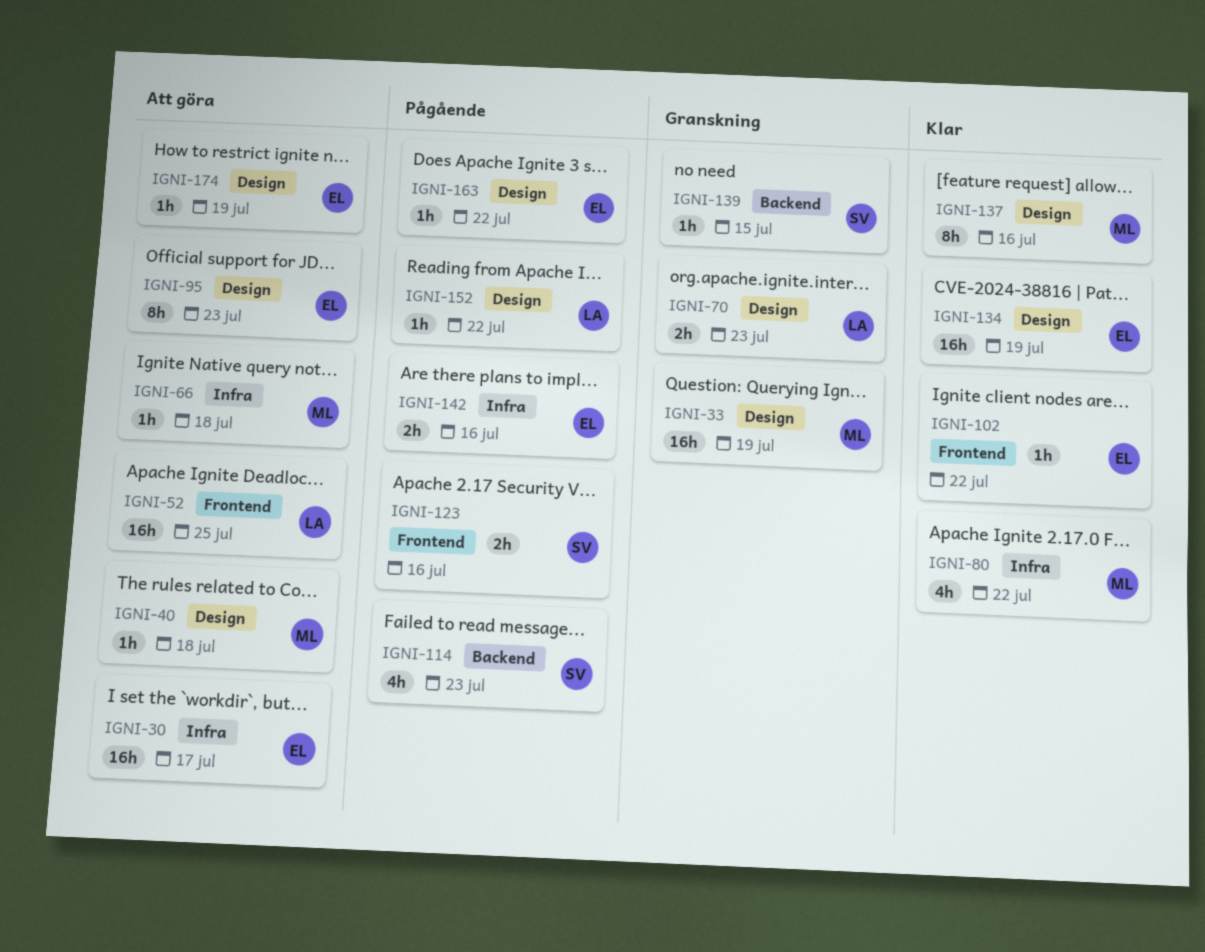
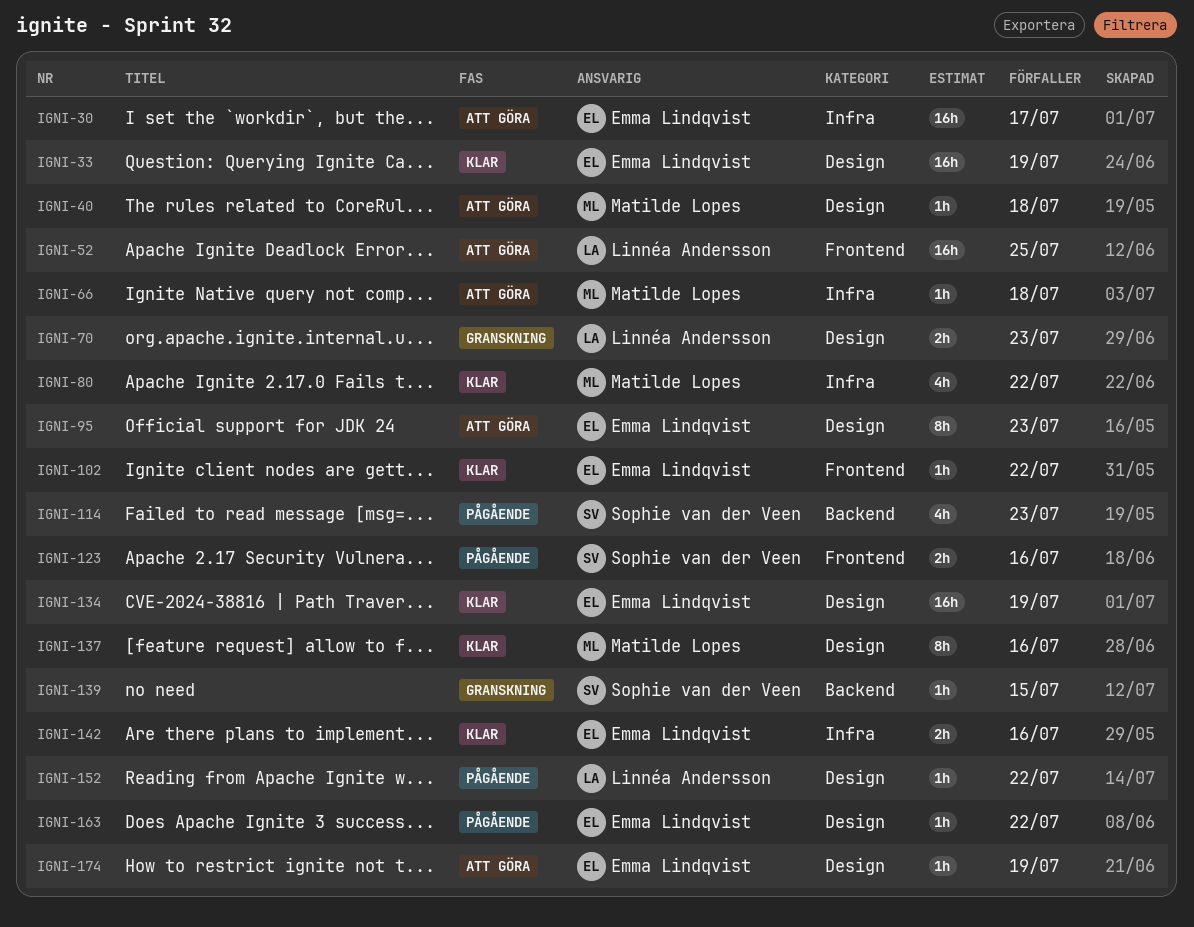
IGNI-33, status: Granskning -> Klar
IGNI-33, owner: Matilde Lopes -> Emma Lindqvist
IGNI-142, status: Pågående -> Klar

